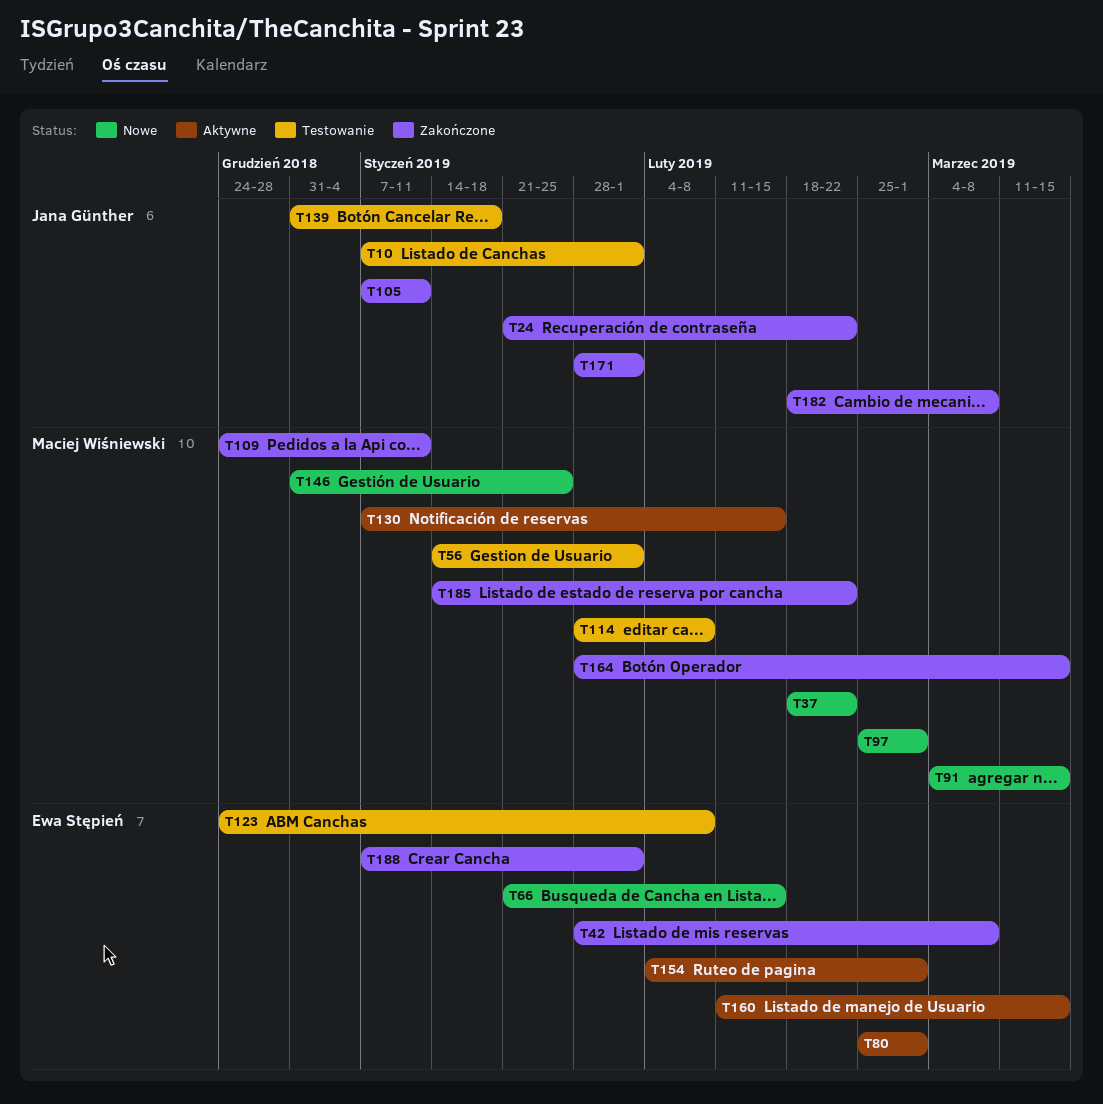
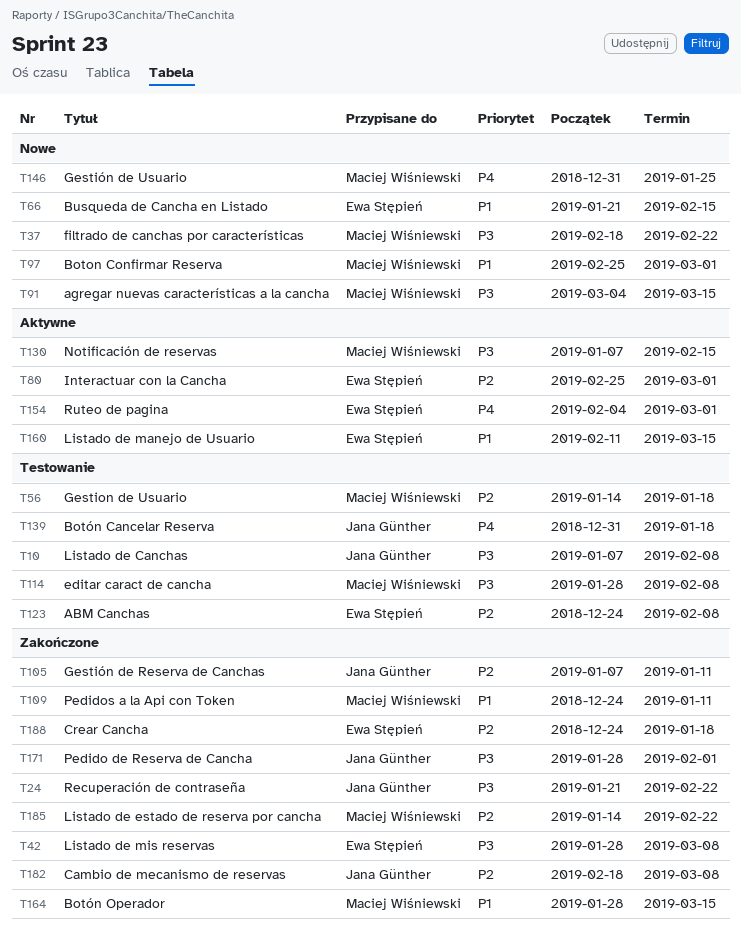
T10, due: Feb 1 -> Feb 8
T56, due: Feb 1 -> Jan 18
T188, start: Jan 7 -> Dec 24
T188, due: Feb 1 -> Jan 18

